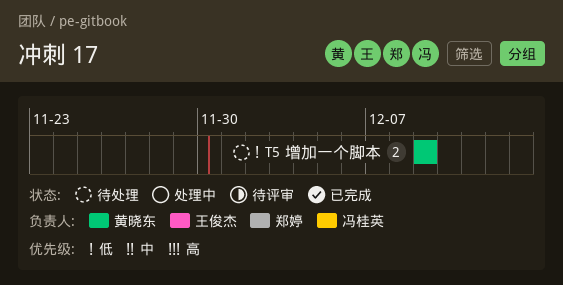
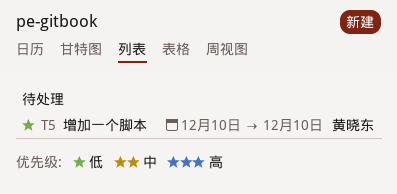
T5, start: Dec 9 -> Dec 10
T5, due: Dec 9 -> Dec 10

